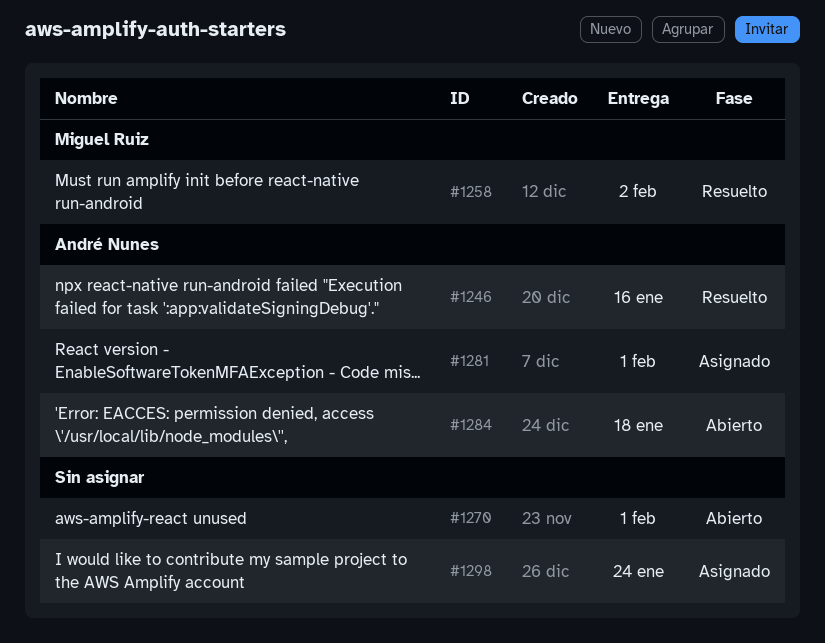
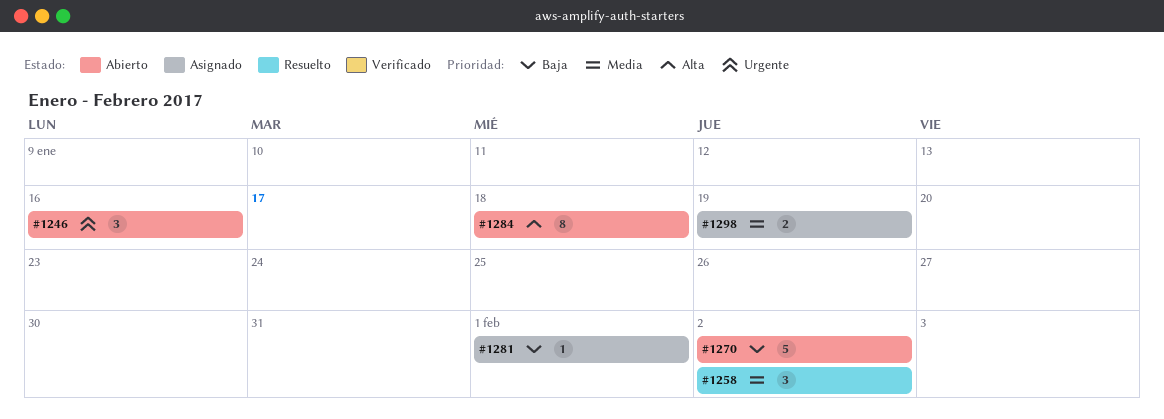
#1246, status: Resuelto -> Abierto
#1270, due: Feb 1 -> Feb 2
#1298, due: Jan 24 -> Jan 19

